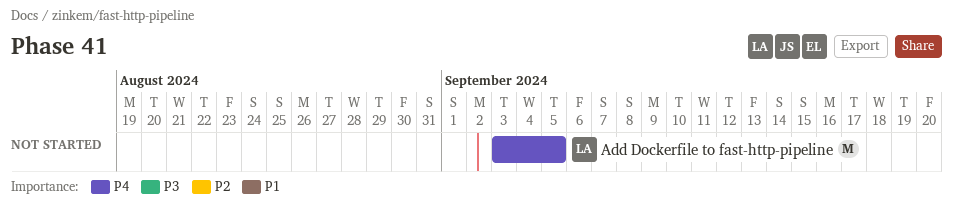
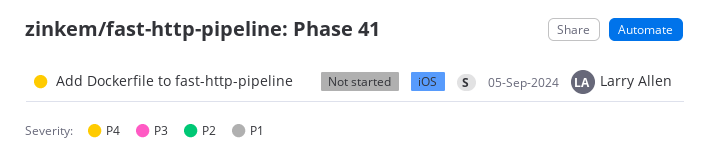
Add Dockerfile to fast-http-pipeline, estimate: M -> S

